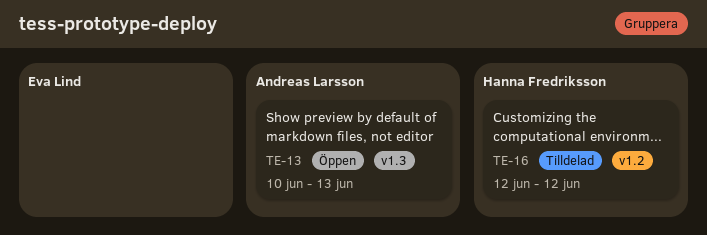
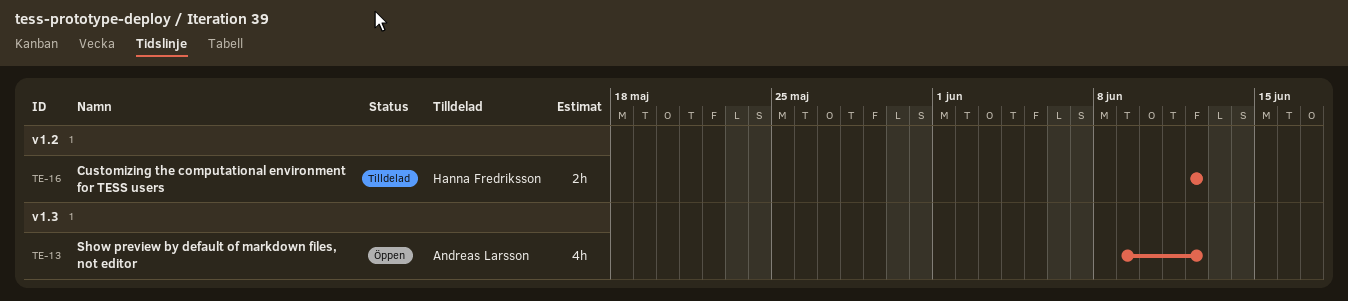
TE-13, start: Jun 10 -> Jun 9
TE-13, due: Jun 13 -> Jun 12

